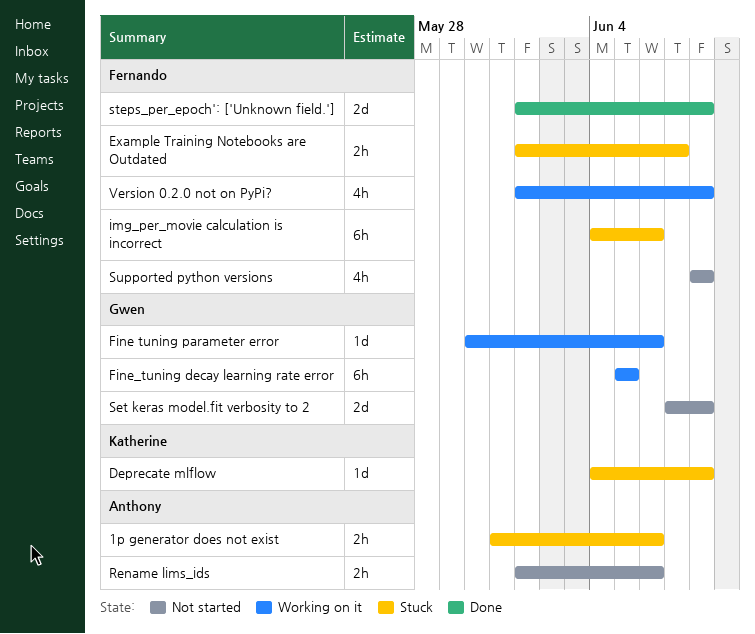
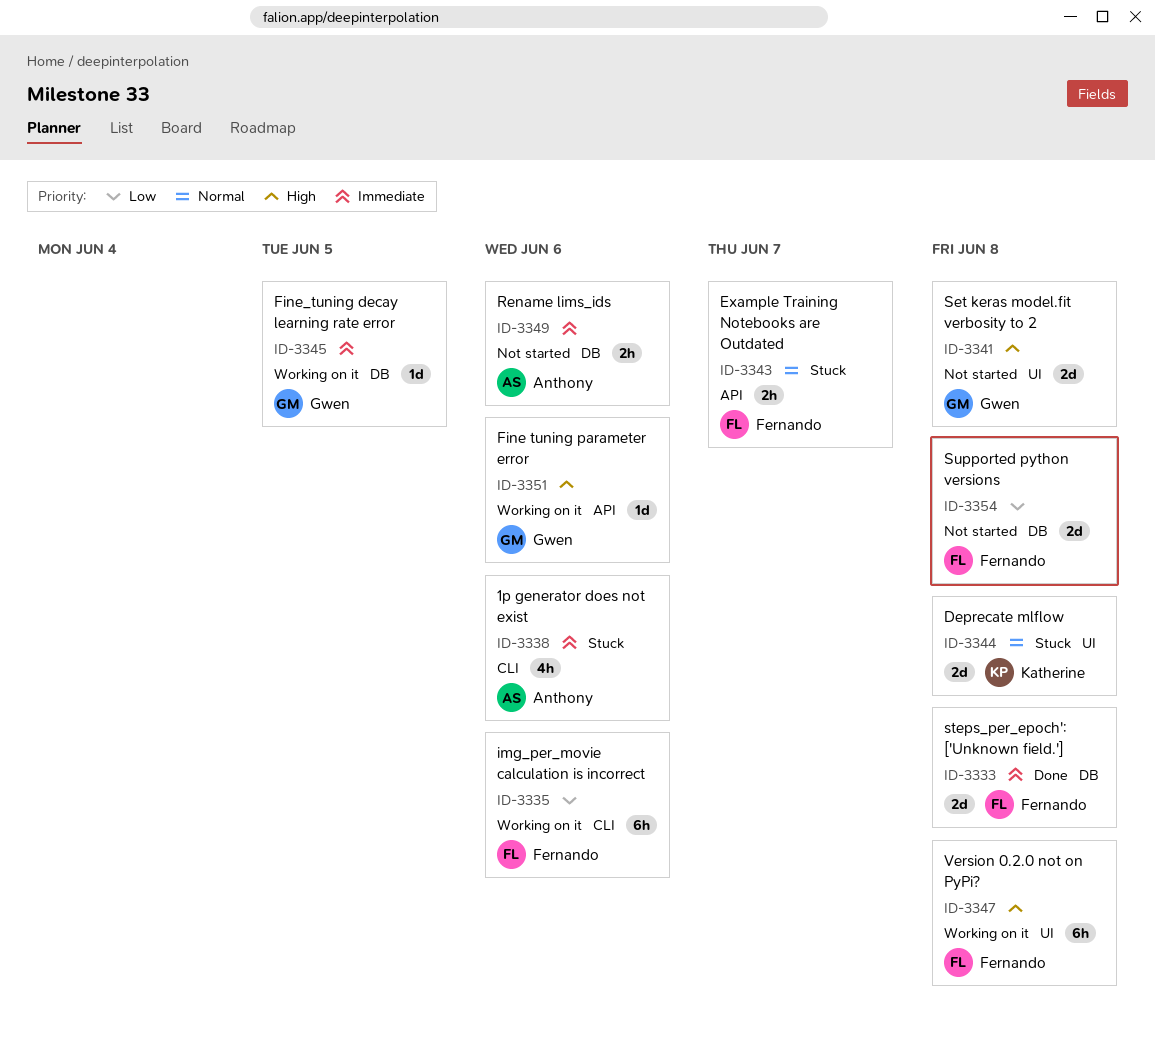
1p generator does not exist, estimate: 2h -> 4h
Deprecate mlflow, estimate: 1d -> 2d
Fine_tuning decay learning rate error, estimate: 6h -> 1d
img_per_movie calculation is incorrect, status: Stuck -> Working on it
Supported python versions, estimate: 4h -> 2d
Version 0.2.0 not on PyPi?, estimate: 4h -> 6h

